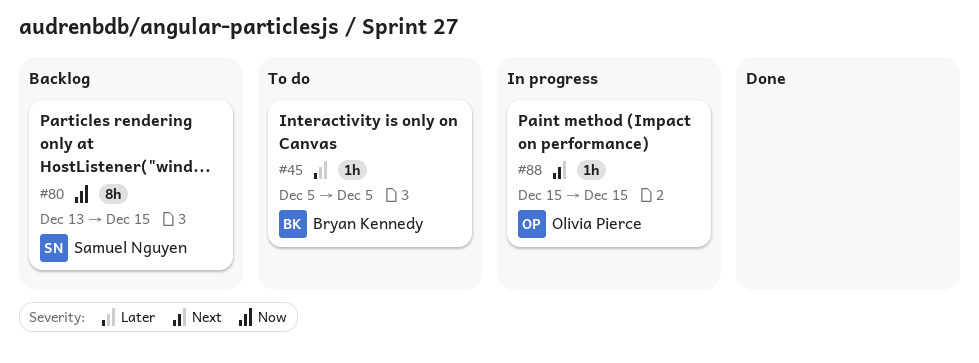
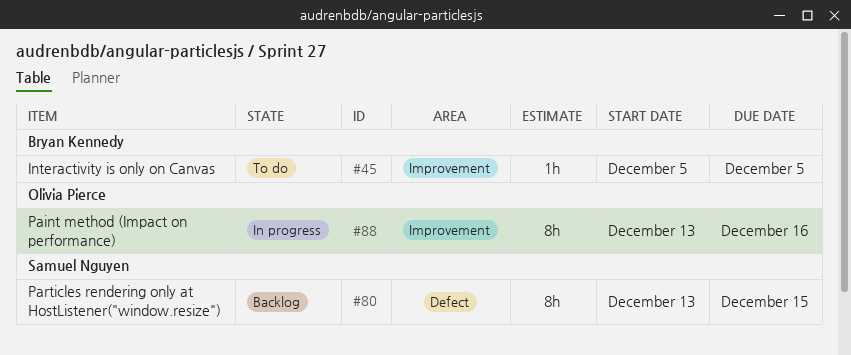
#88, estimate: 1h -> 8h
#88, start: Dec 15 -> Dec 13
#88, due: Dec 15 -> Dec 16

